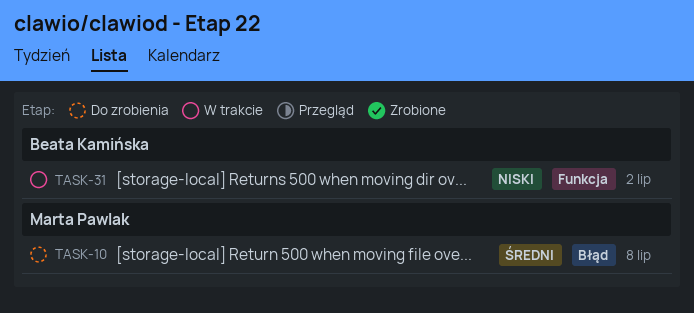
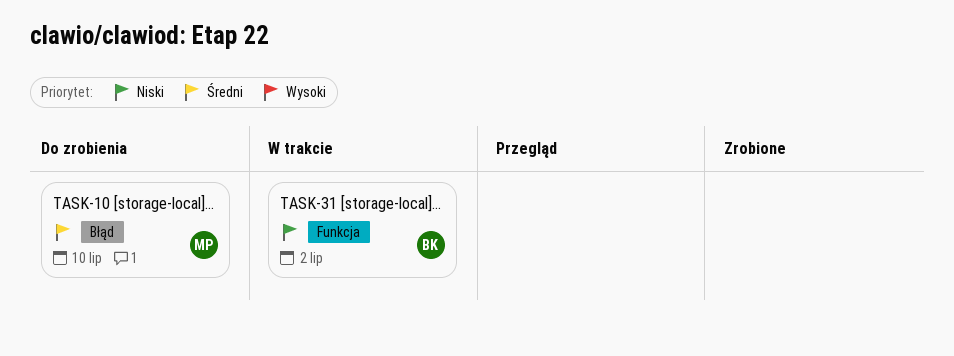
TASK-10, due: Jul 8 -> Jul 10

